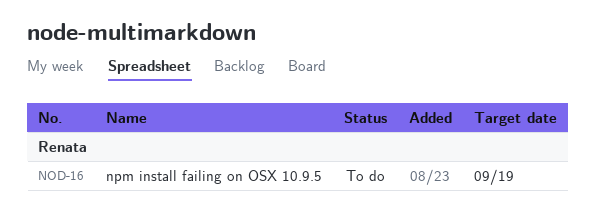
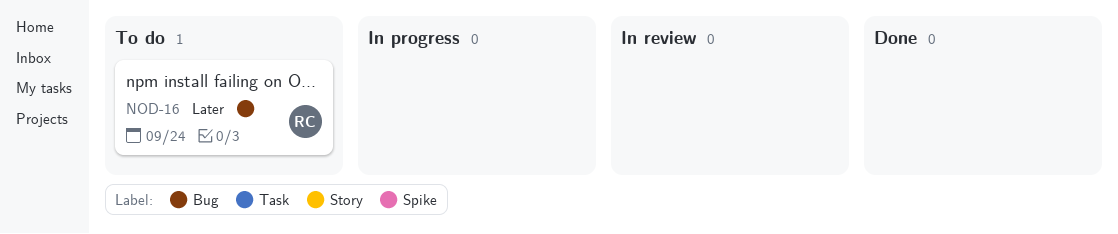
NOD-16, due: Sep 19 -> Sep 24

